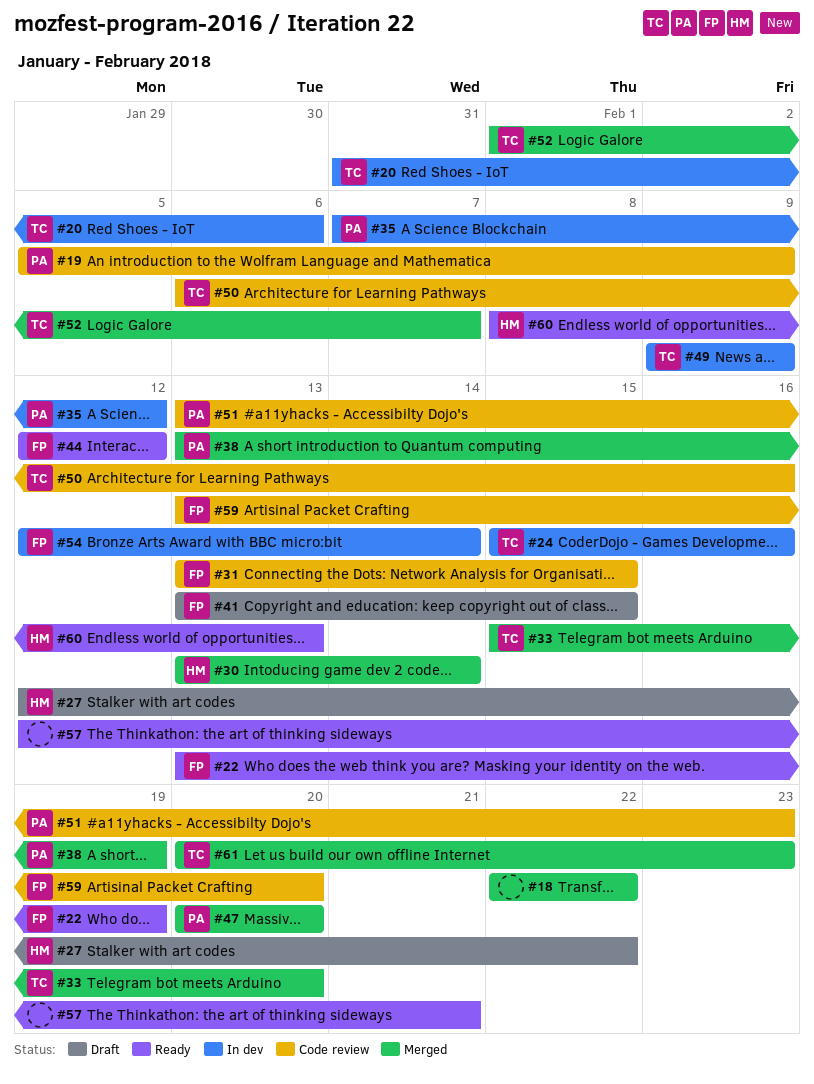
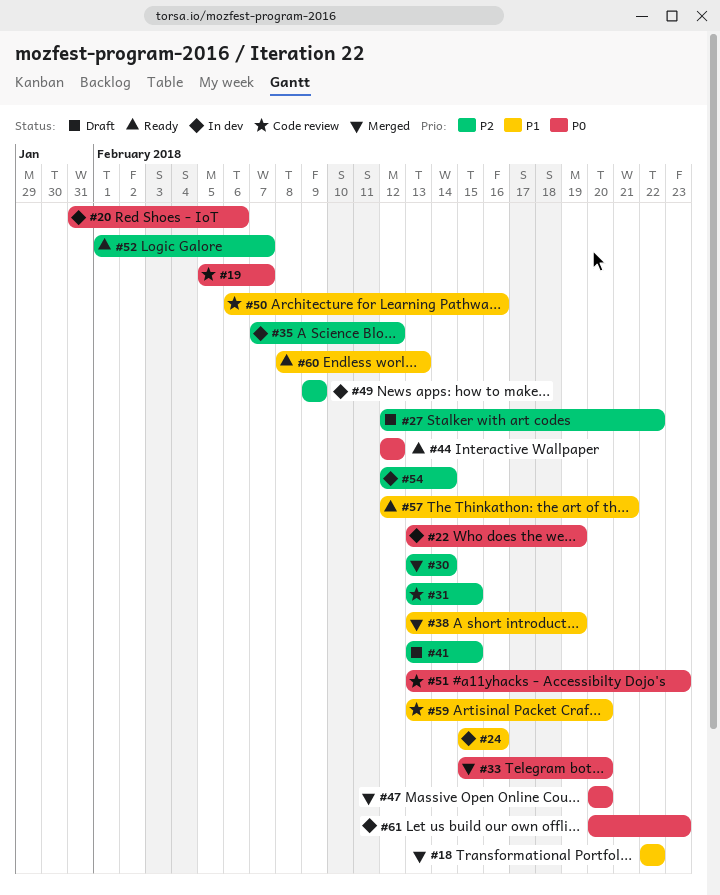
#19, due: Feb 9 -> Feb 7
#22, status: Ready -> In dev
#52, status: Merged -> Ready
#61, status: Merged -> In dev

